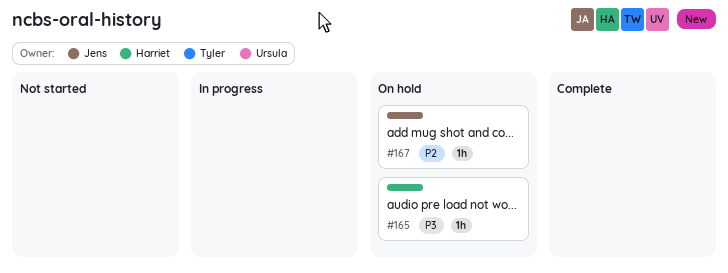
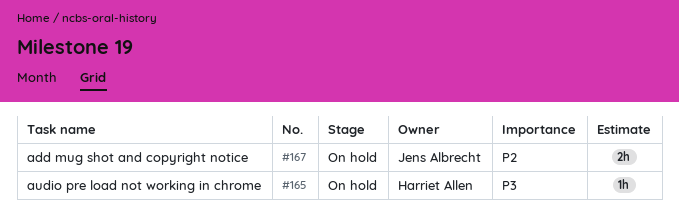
#167, estimate: 1h -> 2h

